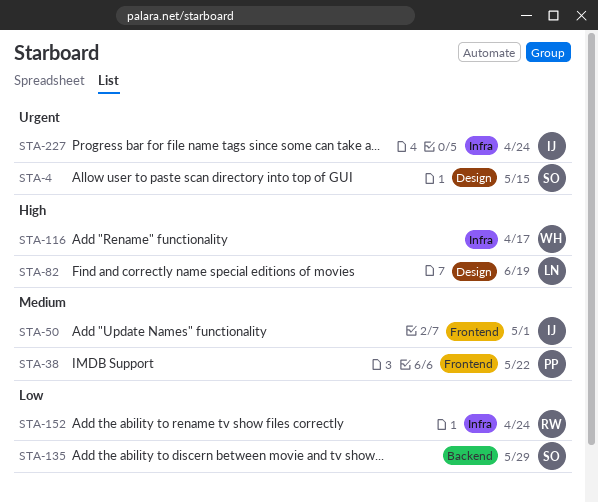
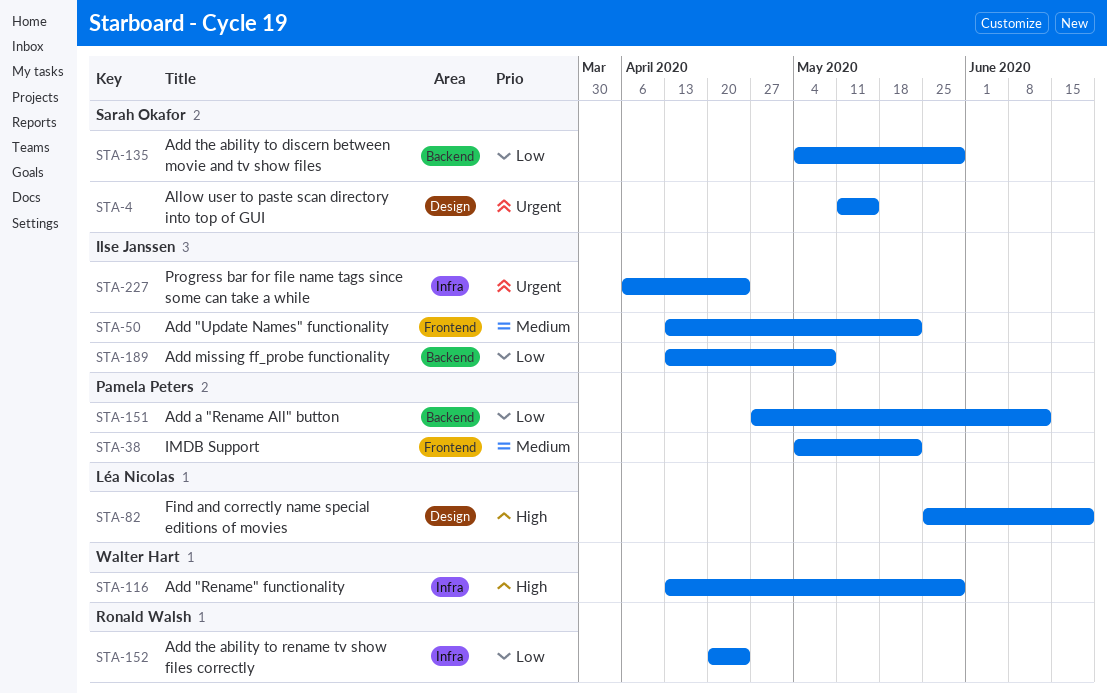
STA-50, due: May 1 -> May 22
STA-116, due: Apr 17 -> May 29
STA-151: none -> present
STA-189: none -> present

